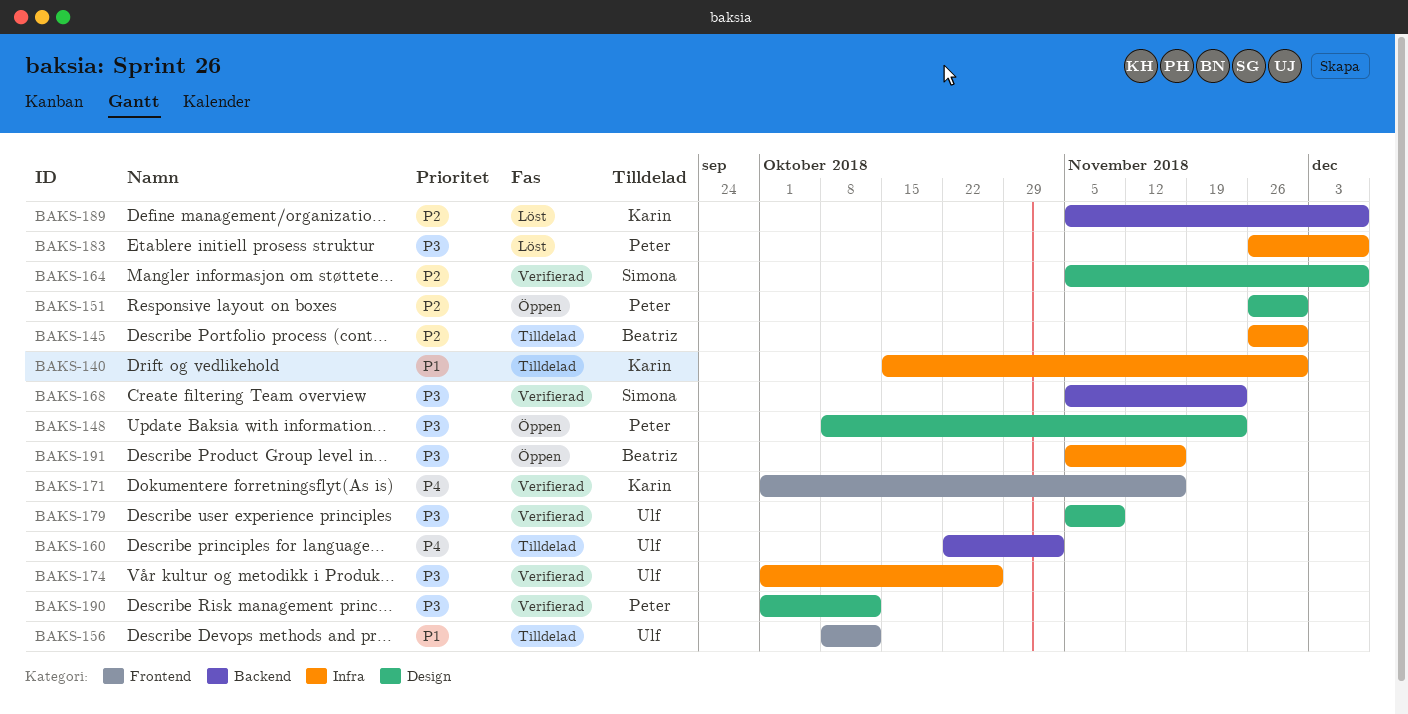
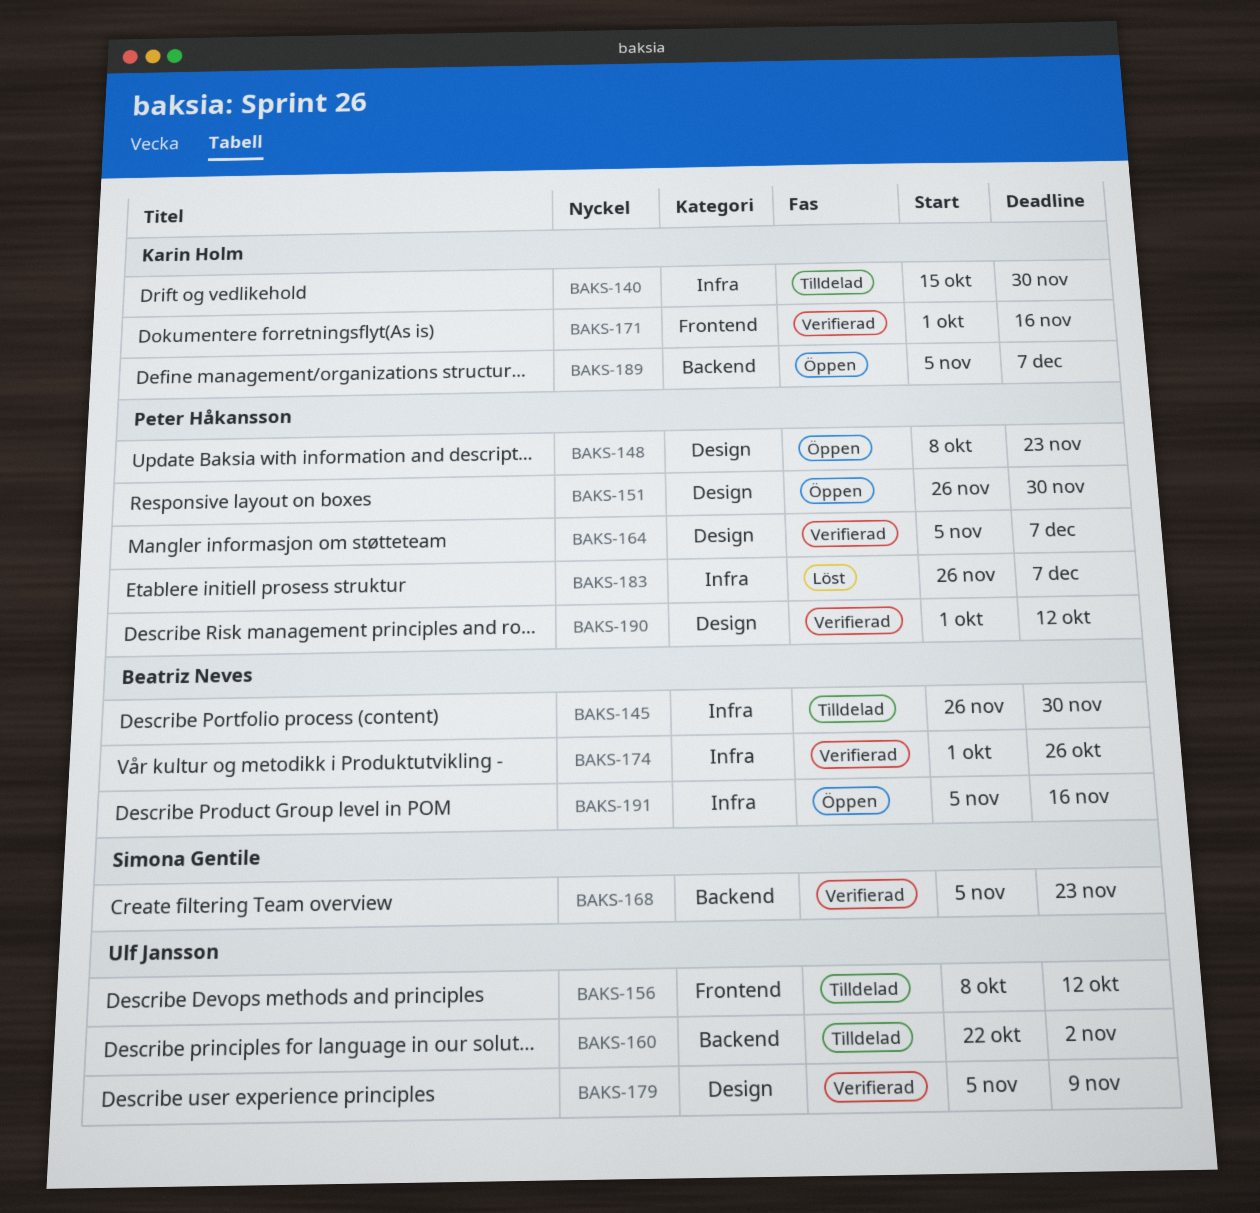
BAKS-164, owner: Simona Gentile -> Peter Håkansson
BAKS-174, owner: Ulf Jansson -> Beatriz Neves
BAKS-189, status: Löst -> Öppen

